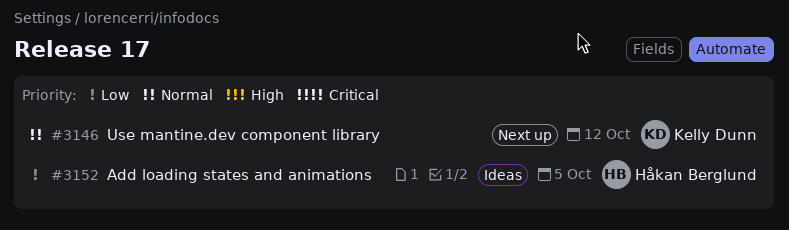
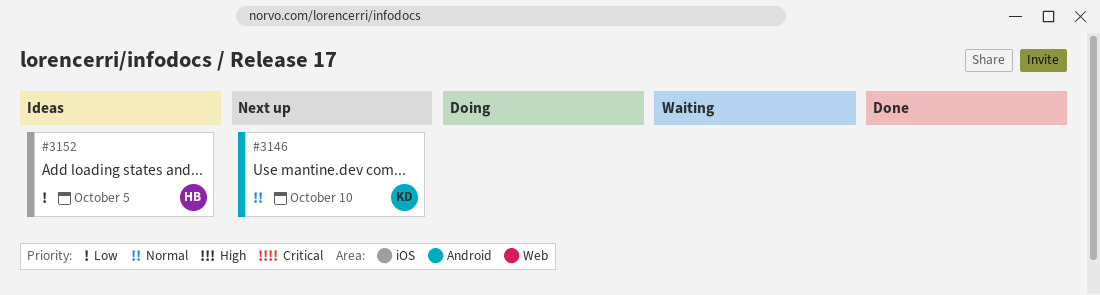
#3146, due: Oct 12 -> Oct 10

